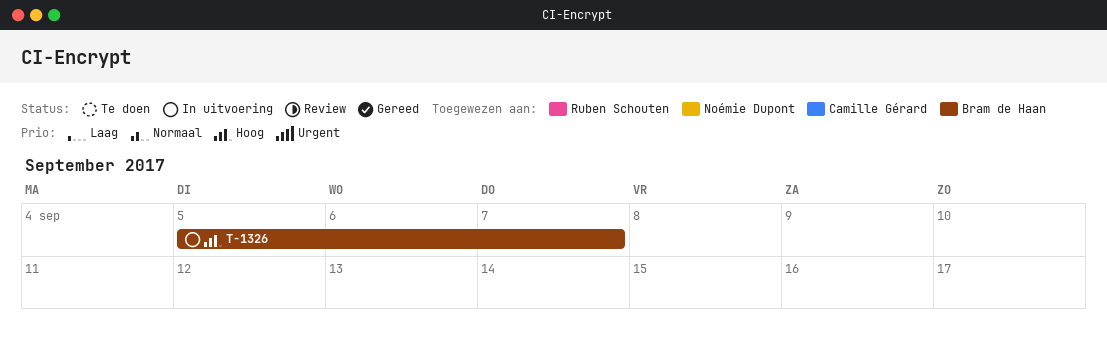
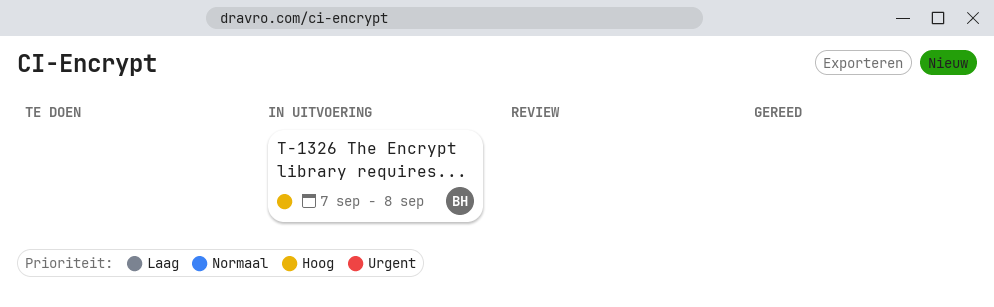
T-1326, start: Sep 5 -> Sep 7
T-1326, due: Sep 7 -> Sep 8

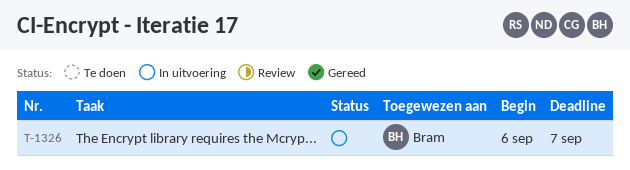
T-1326, start: Sep 7 -> Sep 6
T-1326, due: Sep 8 -> Sep 7

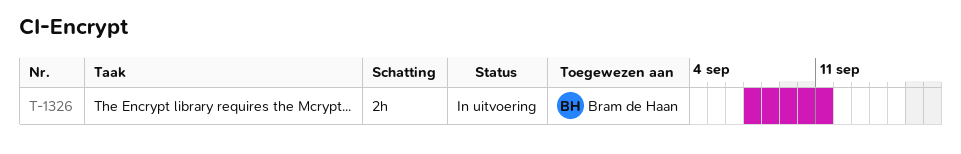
T-1326, start: Sep 6 -> Sep 7
T-1326, due: Sep 7 -> Sep 11

